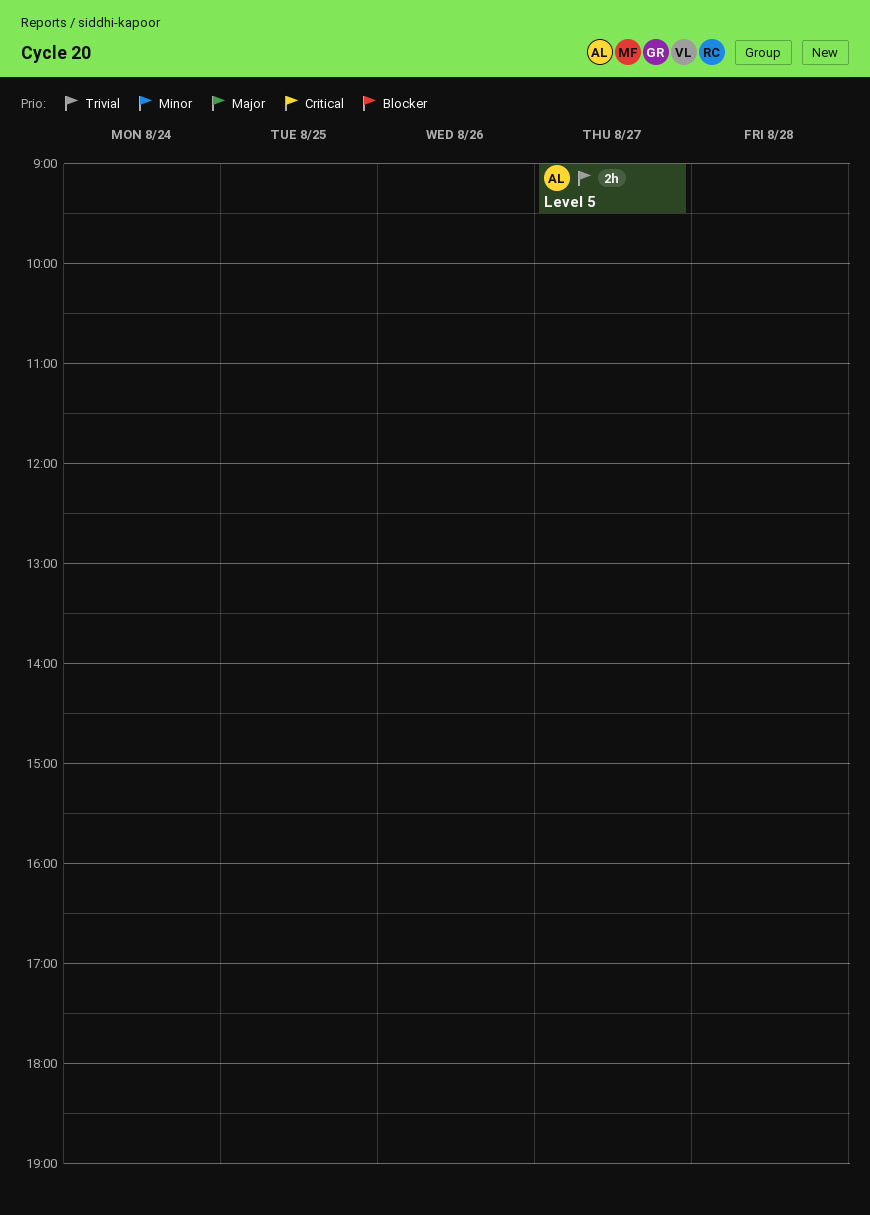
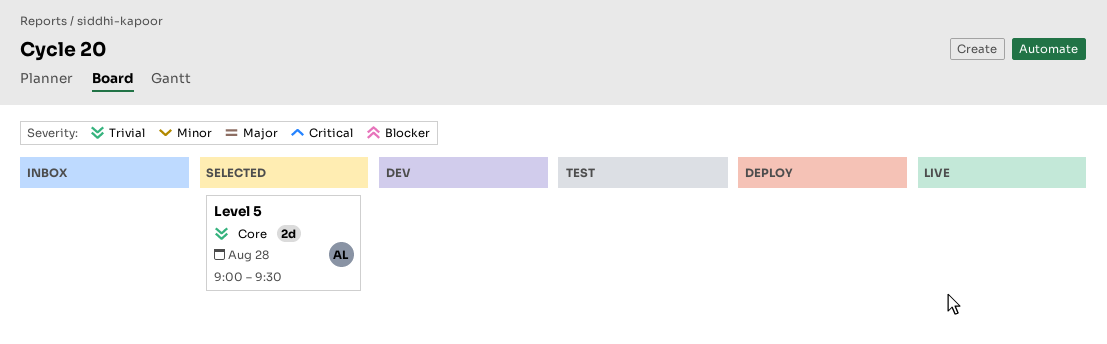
Level 5, estimate: 2h -> 2d
Level 5, day: Aug 27 -> Aug 28

